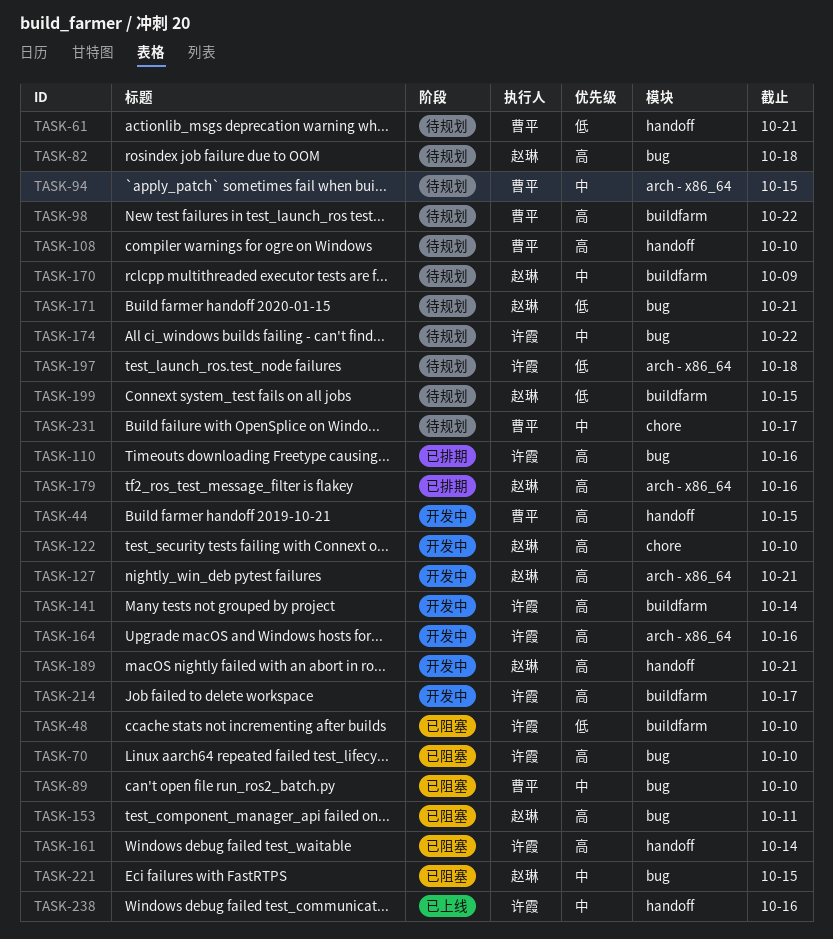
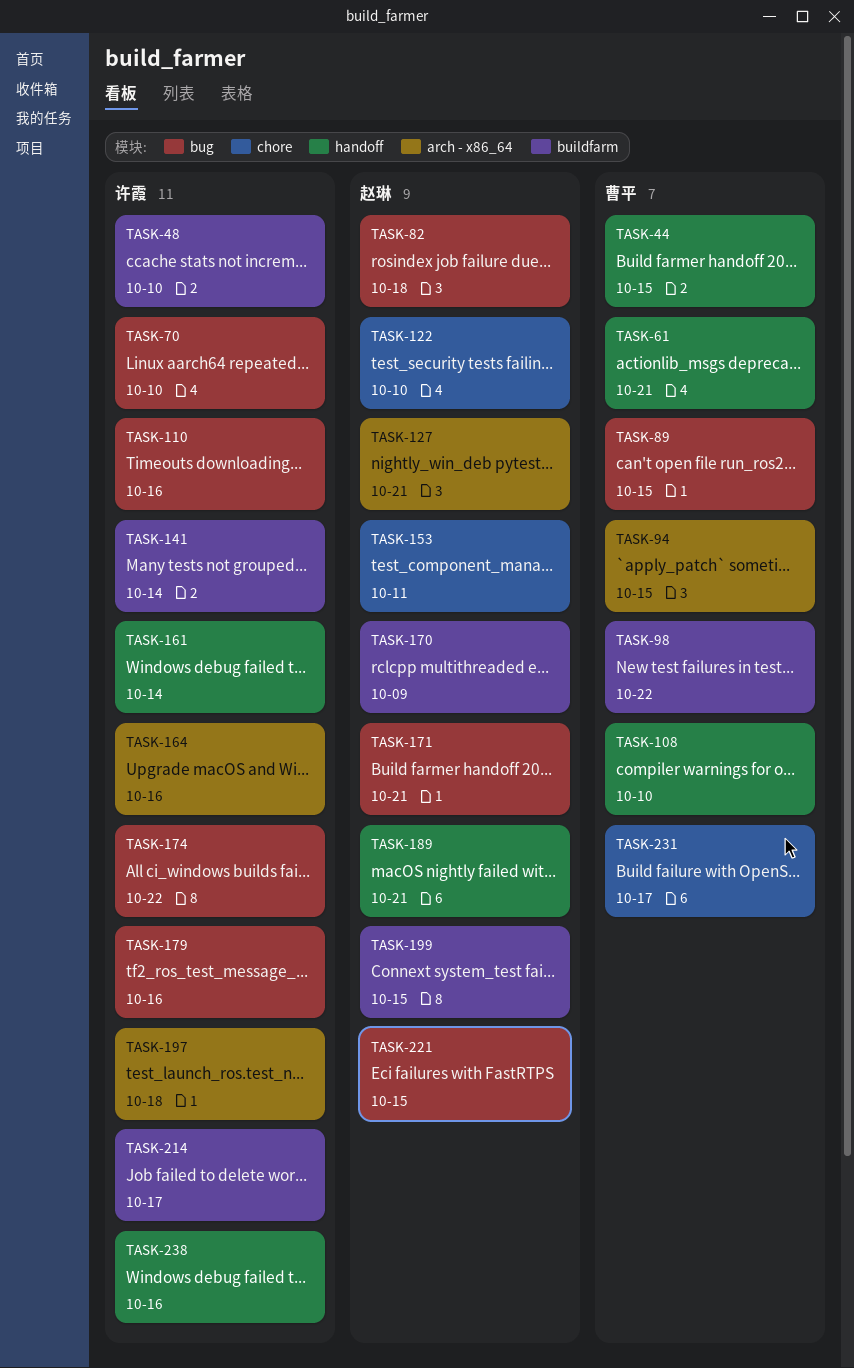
TASK-89, due: Oct 10 -> Oct 15
TASK-153, label: bug -> chore
TASK-179, owner: 赵琳 -> 许霞
TASK-179, label: arch - x86_64 -> bug

